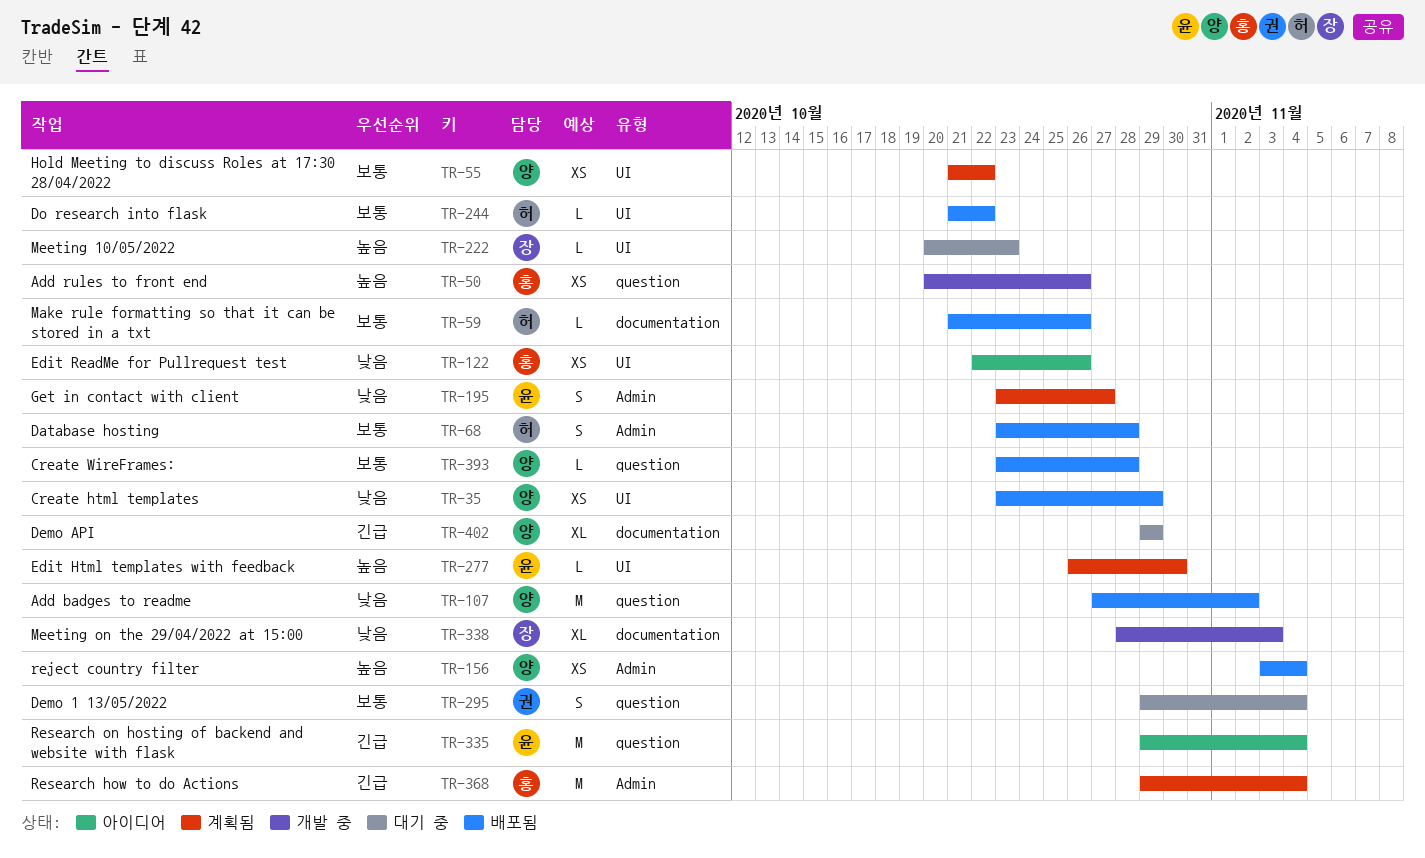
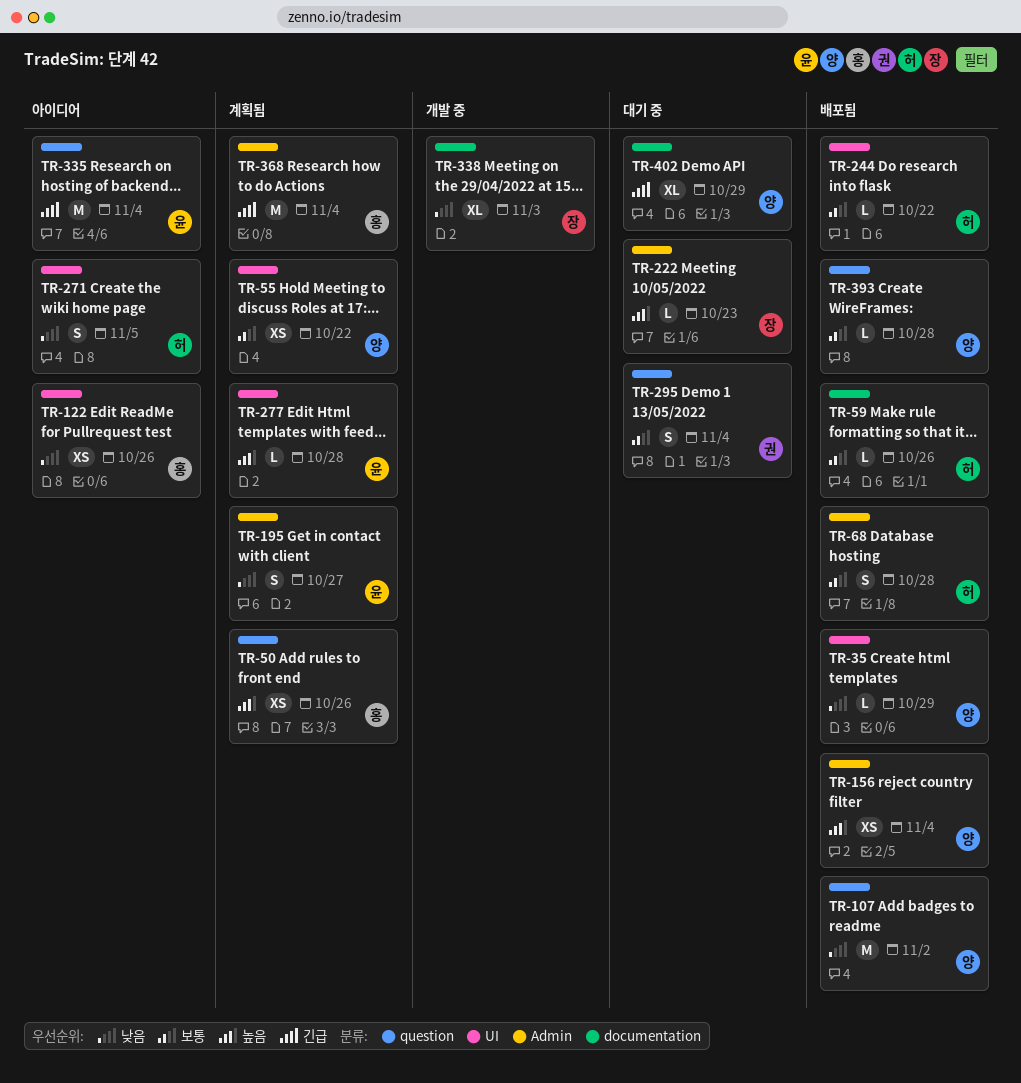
TR-35, estimate: XS -> L
TR-50, status: 개발 중 -> 계획됨
TR-222, label: UI -> Admin
TR-271: none -> present
TR-277, due: Oct 30 -> Oct 28

